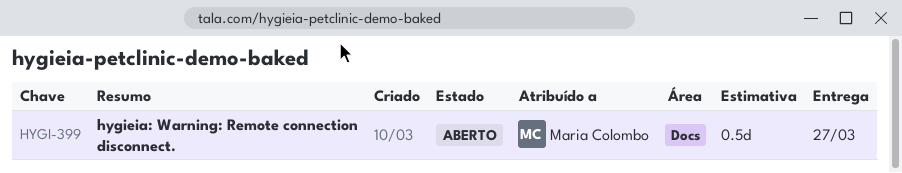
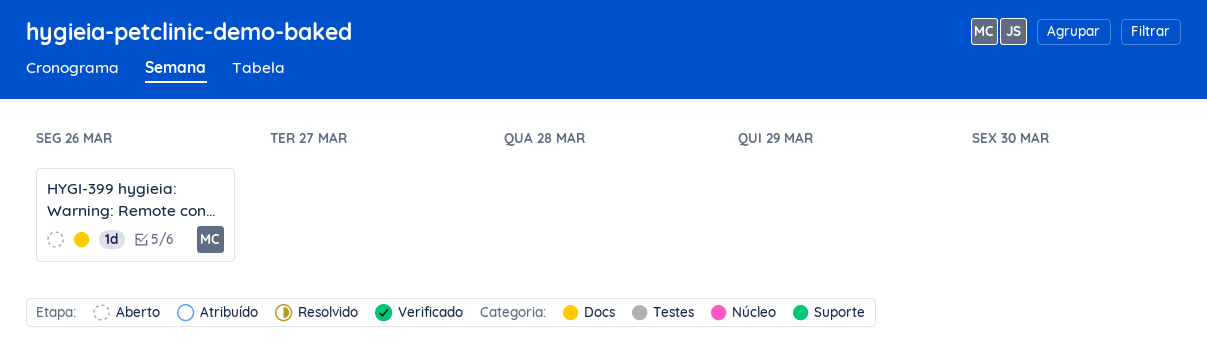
HYGI-399, estimate: 0.5d -> 1d
HYGI-399, due: Mar 27 -> Mar 26

